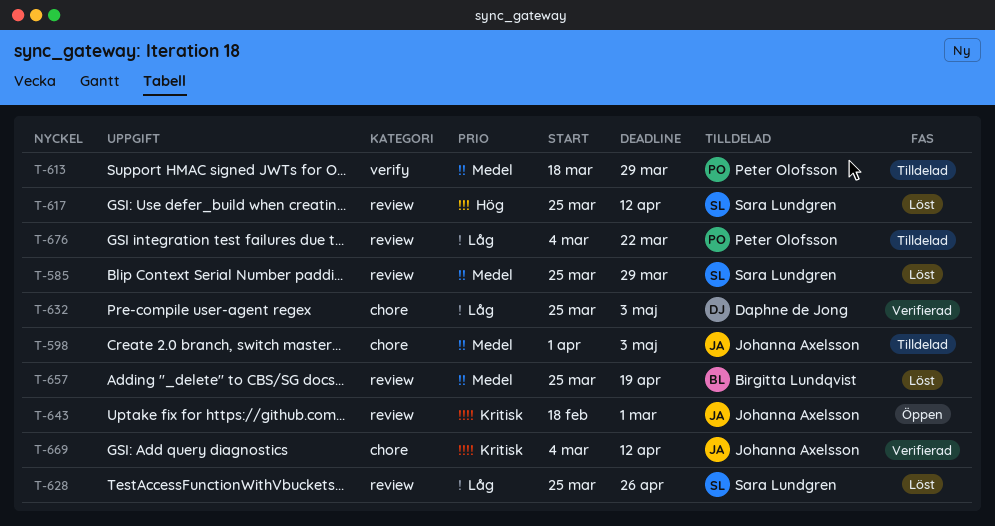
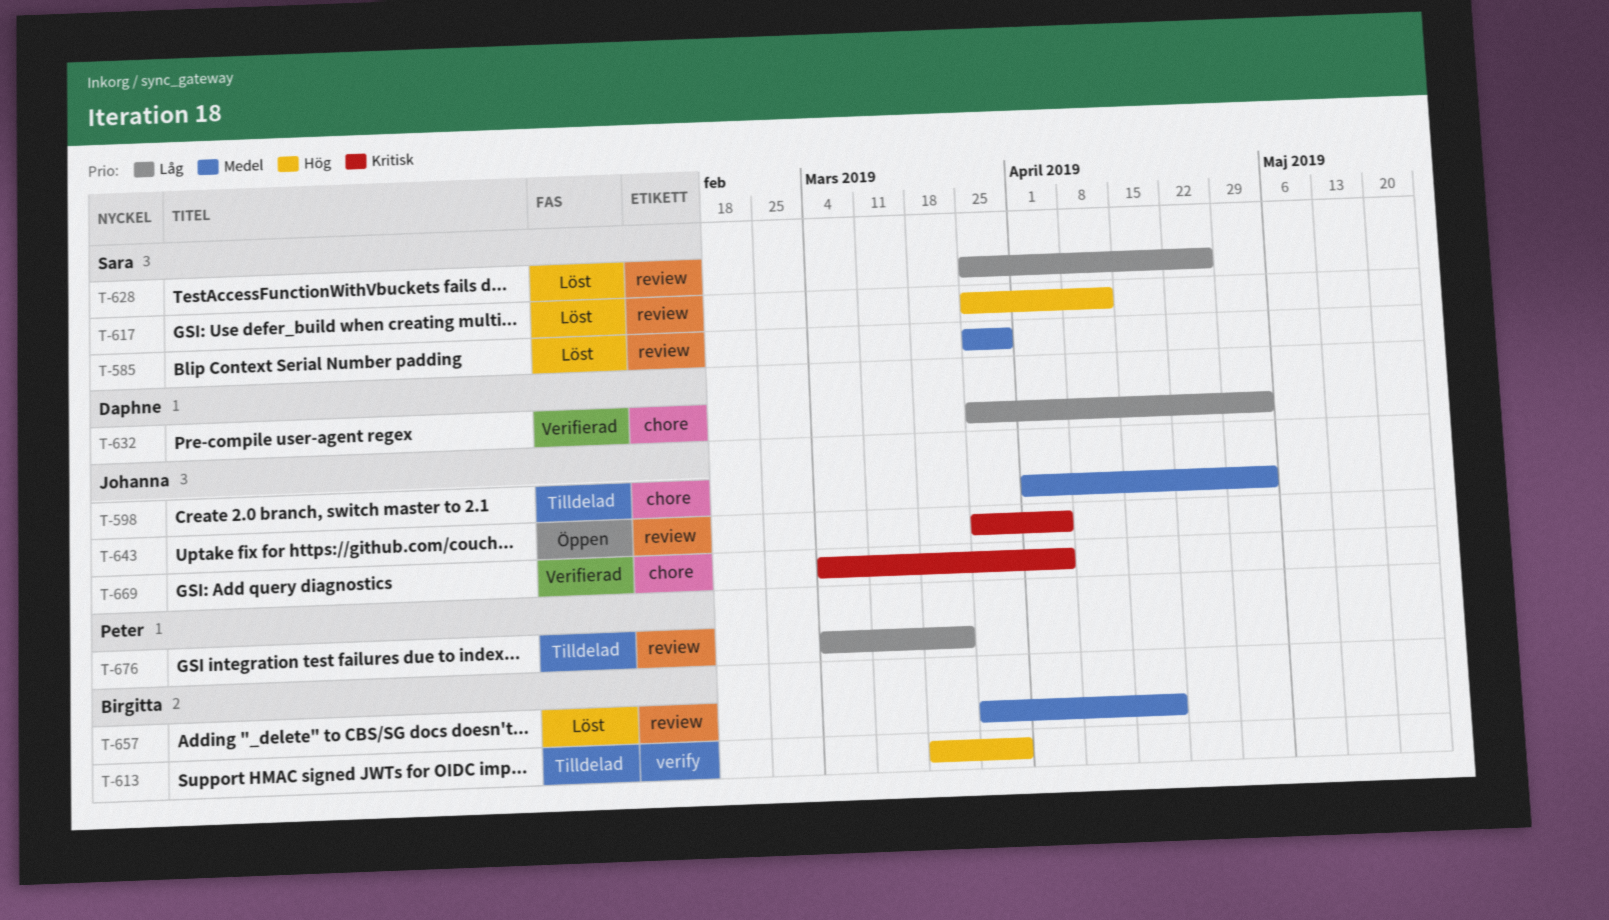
T-613, owner: Peter Olofsson -> Birgitta Lundqvist
T-613, priority: Medel -> Hög
T-643, start: Feb 18 -> Mar 25
T-643, due: Mar 1 -> Apr 5
T-669, due: Apr 12 -> Apr 5

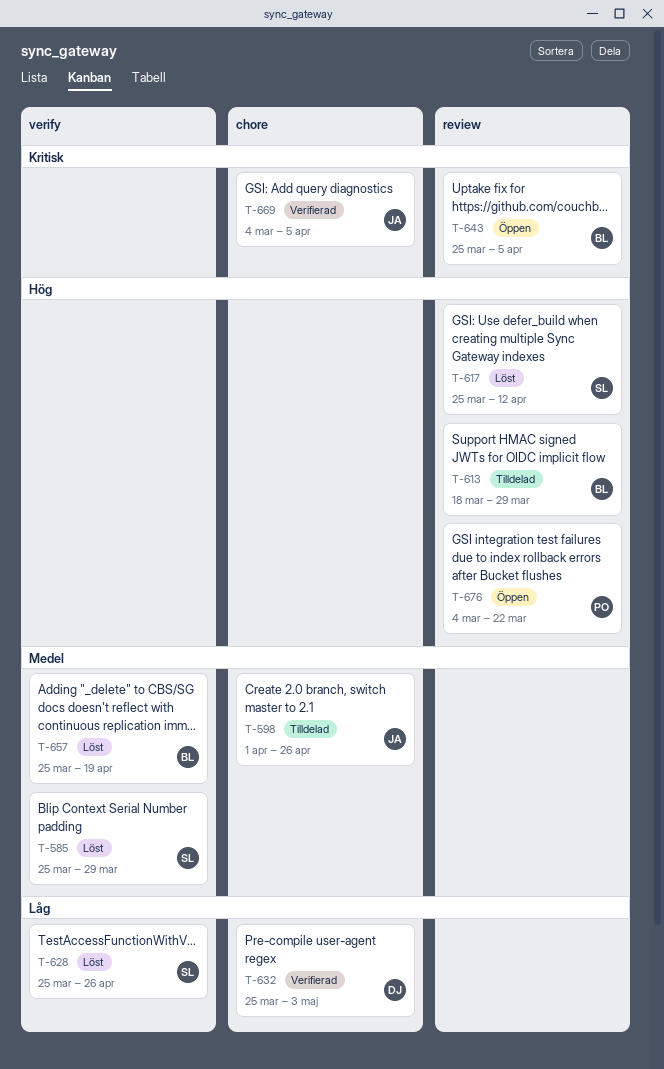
T-585, label: review -> verify
T-598, due: May 3 -> Apr 26
T-613, label: verify -> review
T-628, label: review -> verify
T-643, owner: Johanna -> Birgitta
T-657, label: review -> verify
T-676, status: Tilldelad -> Öppen
T-676, priority: Låg -> Hög

